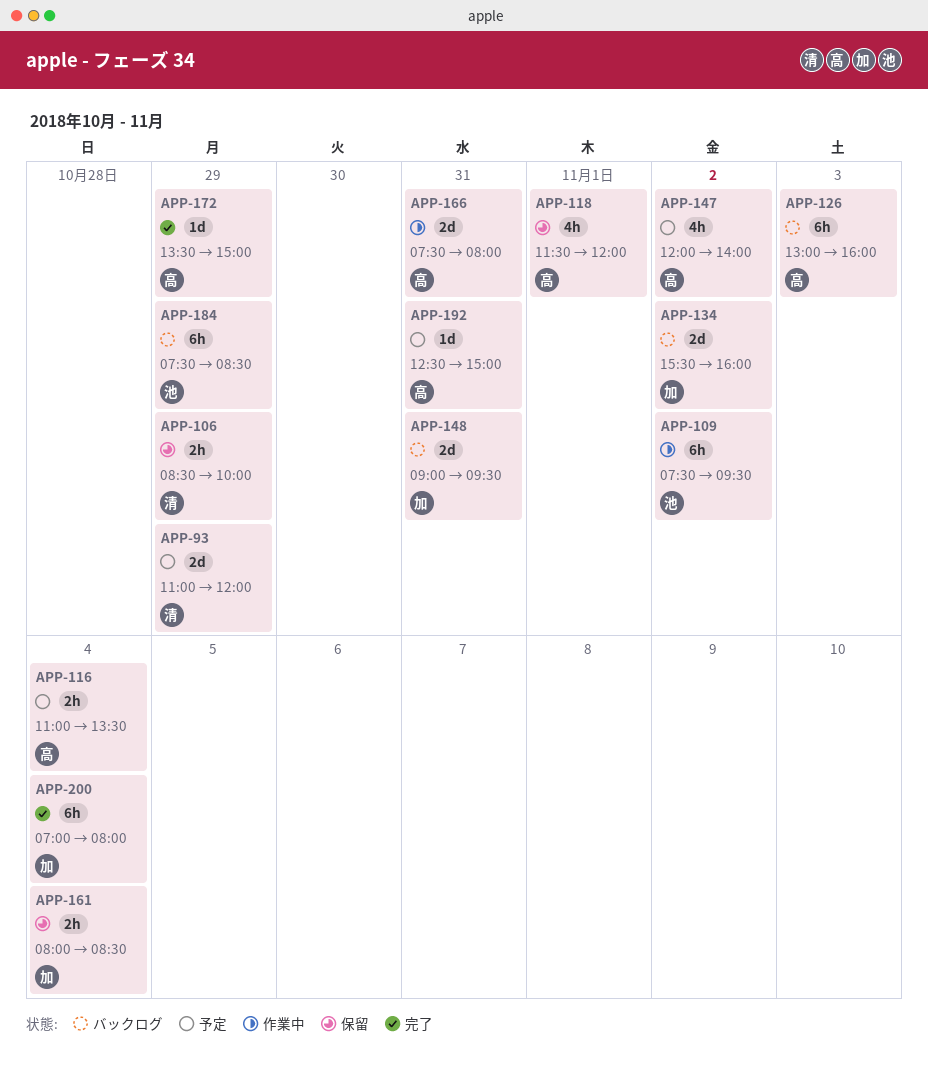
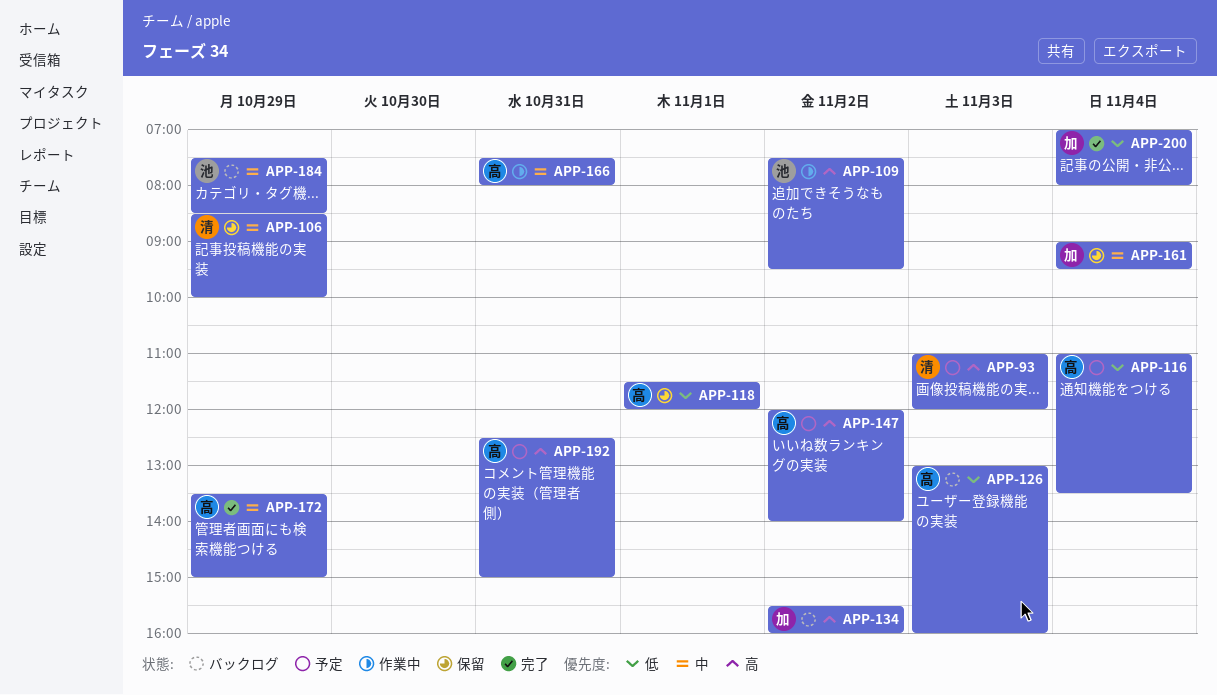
APP-93, day: Oct 29 -> Nov 3
APP-148: present -> none
APP-161, begins: 08:00 -> 09:00
APP-161, ends: 08:30 -> 09:30

